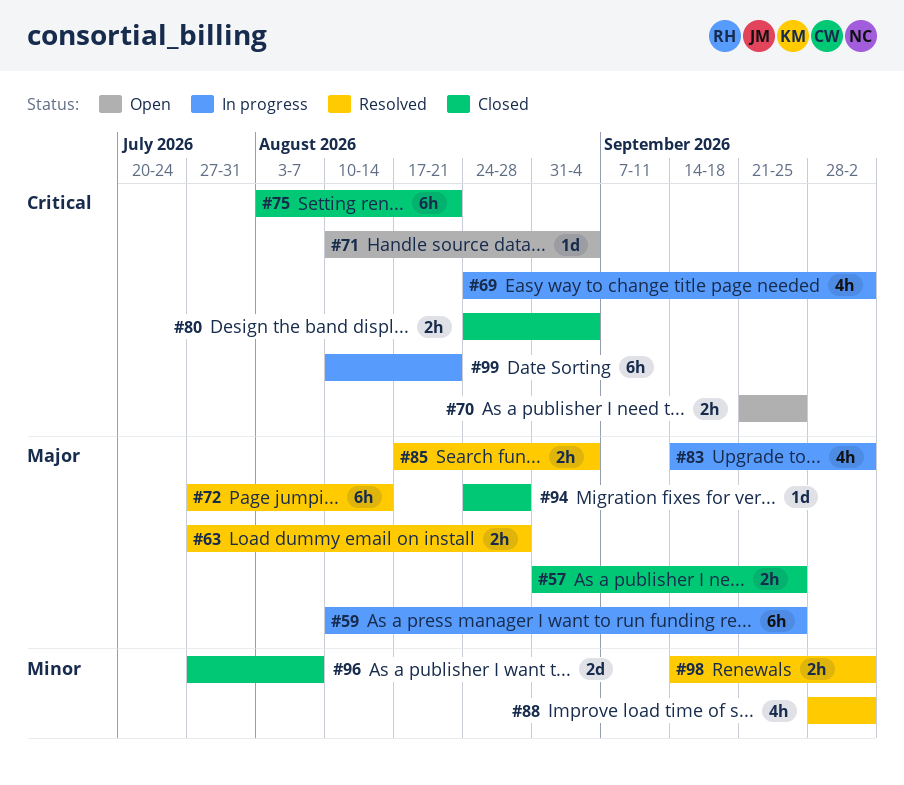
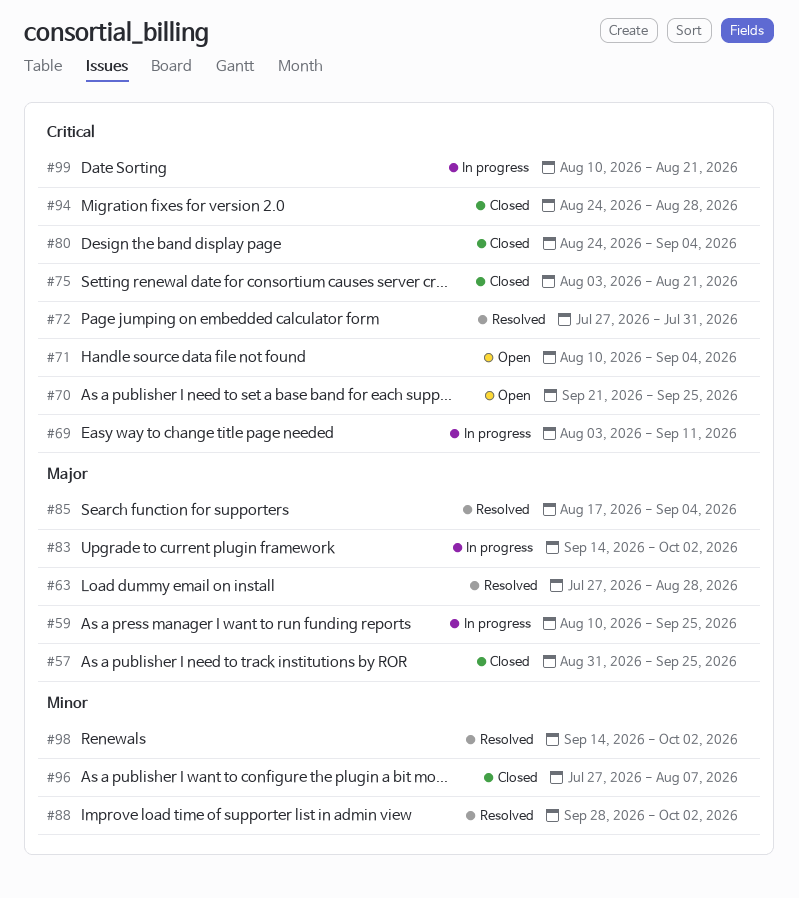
#69, start: Aug 24 -> Aug 3
#69, due: Oct 2 -> Sep 11
#72, priority: Major -> Critical
#72, due: Aug 14 -> Jul 31
#94, priority: Major -> Critical

